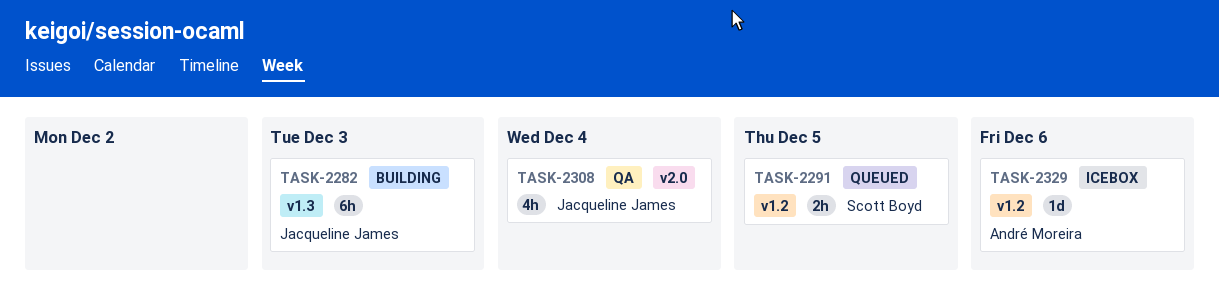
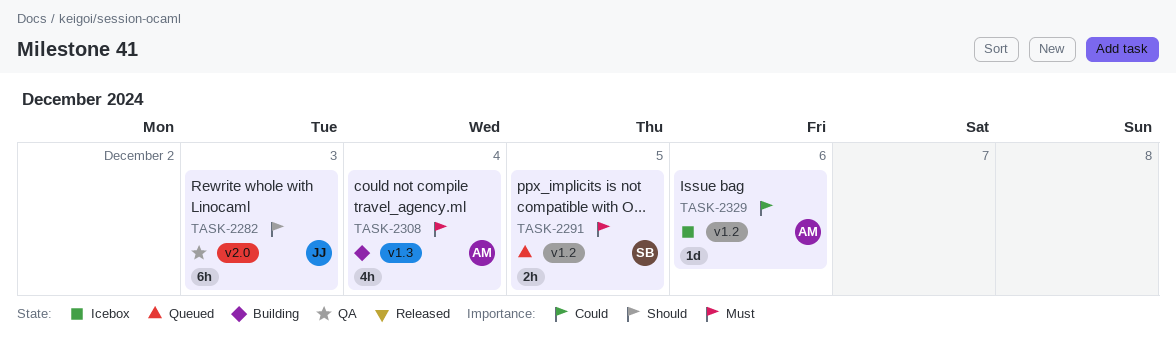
TASK-2282, status: Building -> QA
TASK-2282, label: v1.3 -> v2.0
TASK-2308, status: QA -> Building
TASK-2308, owner: Jacqueline James -> André Moreira
TASK-2308, label: v2.0 -> v1.3

